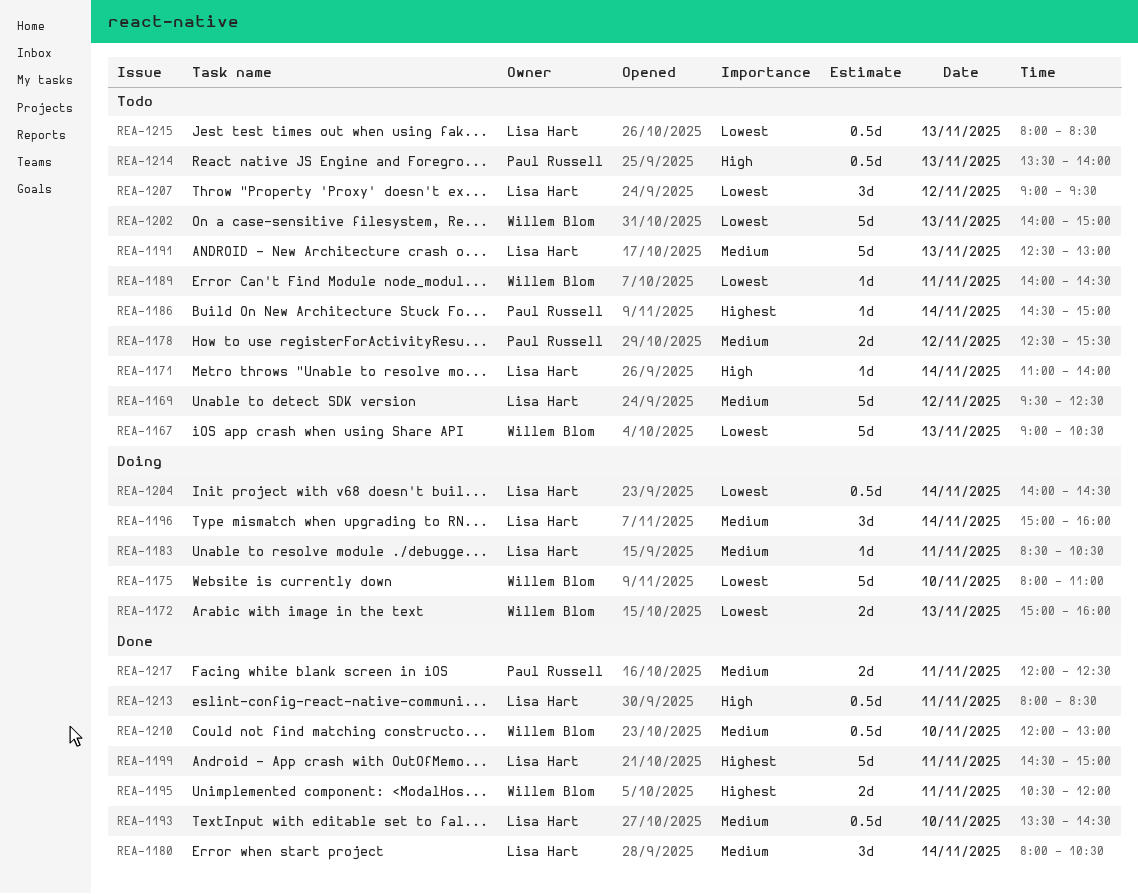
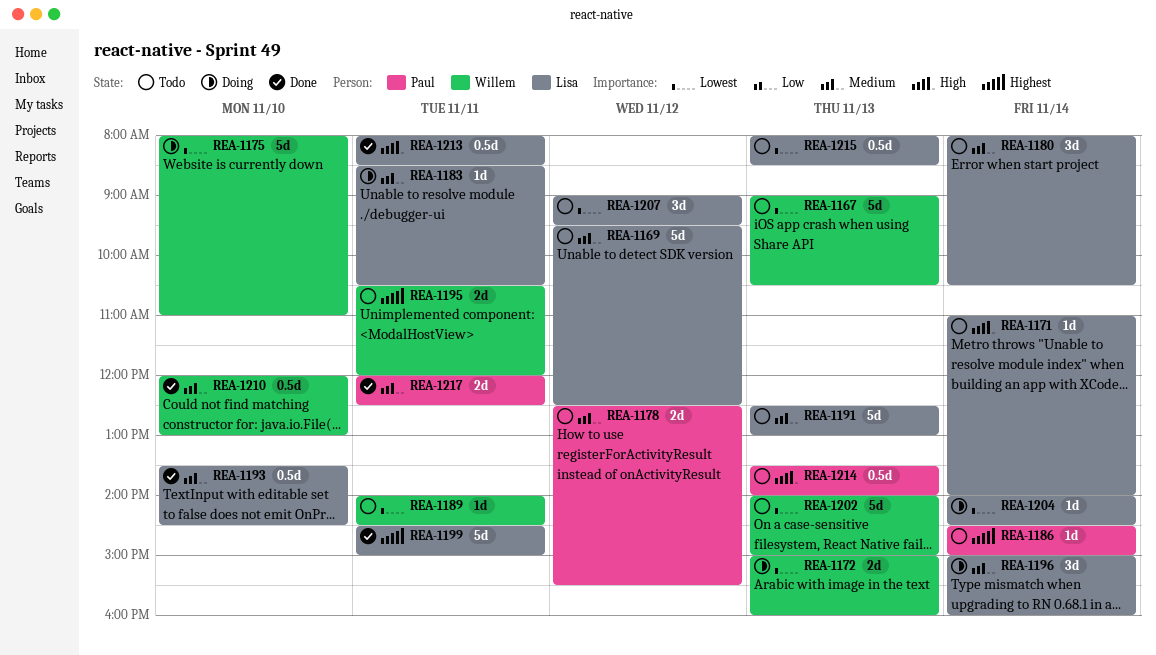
REA-1180, status: Done -> Todo
REA-1195, status: Done -> Todo
REA-1204, estimate: 0.5d -> 1d

